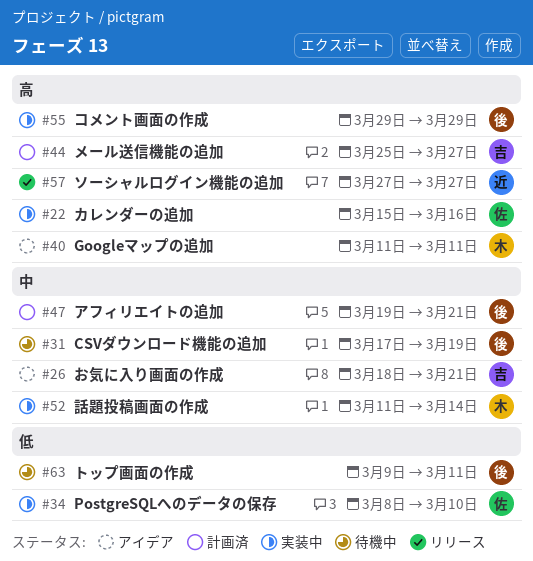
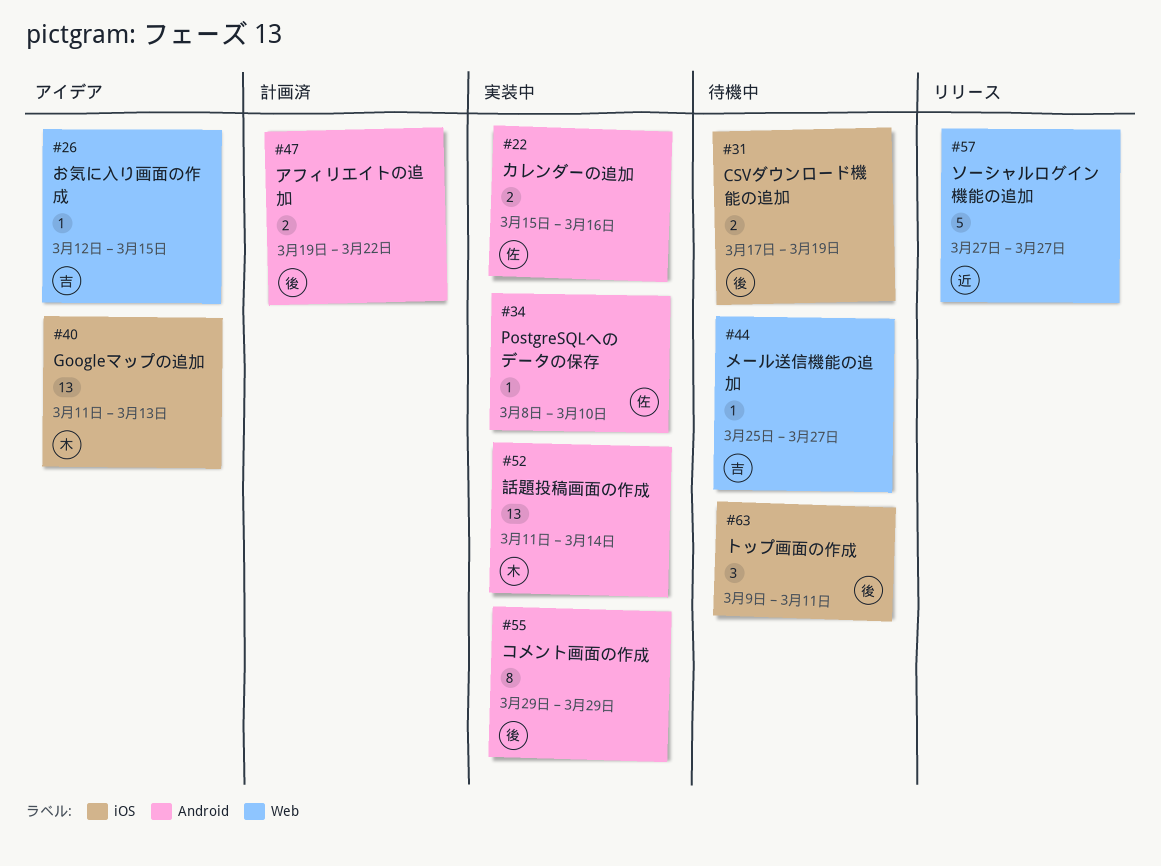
#26, start: Mar 18 -> Mar 12
#26, due: Mar 21 -> Mar 15
#40, due: Mar 11 -> Mar 13
#44, status: 計画済 -> 待機中
#47, due: Mar 21 -> Mar 22

